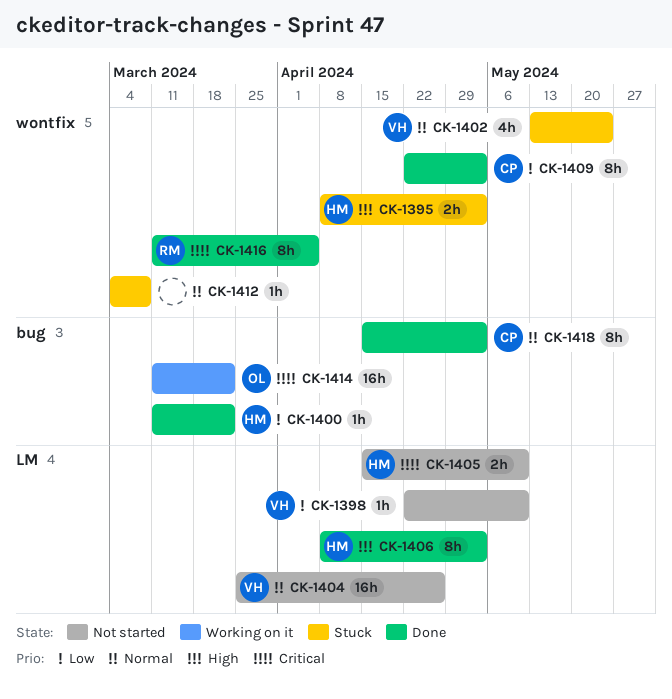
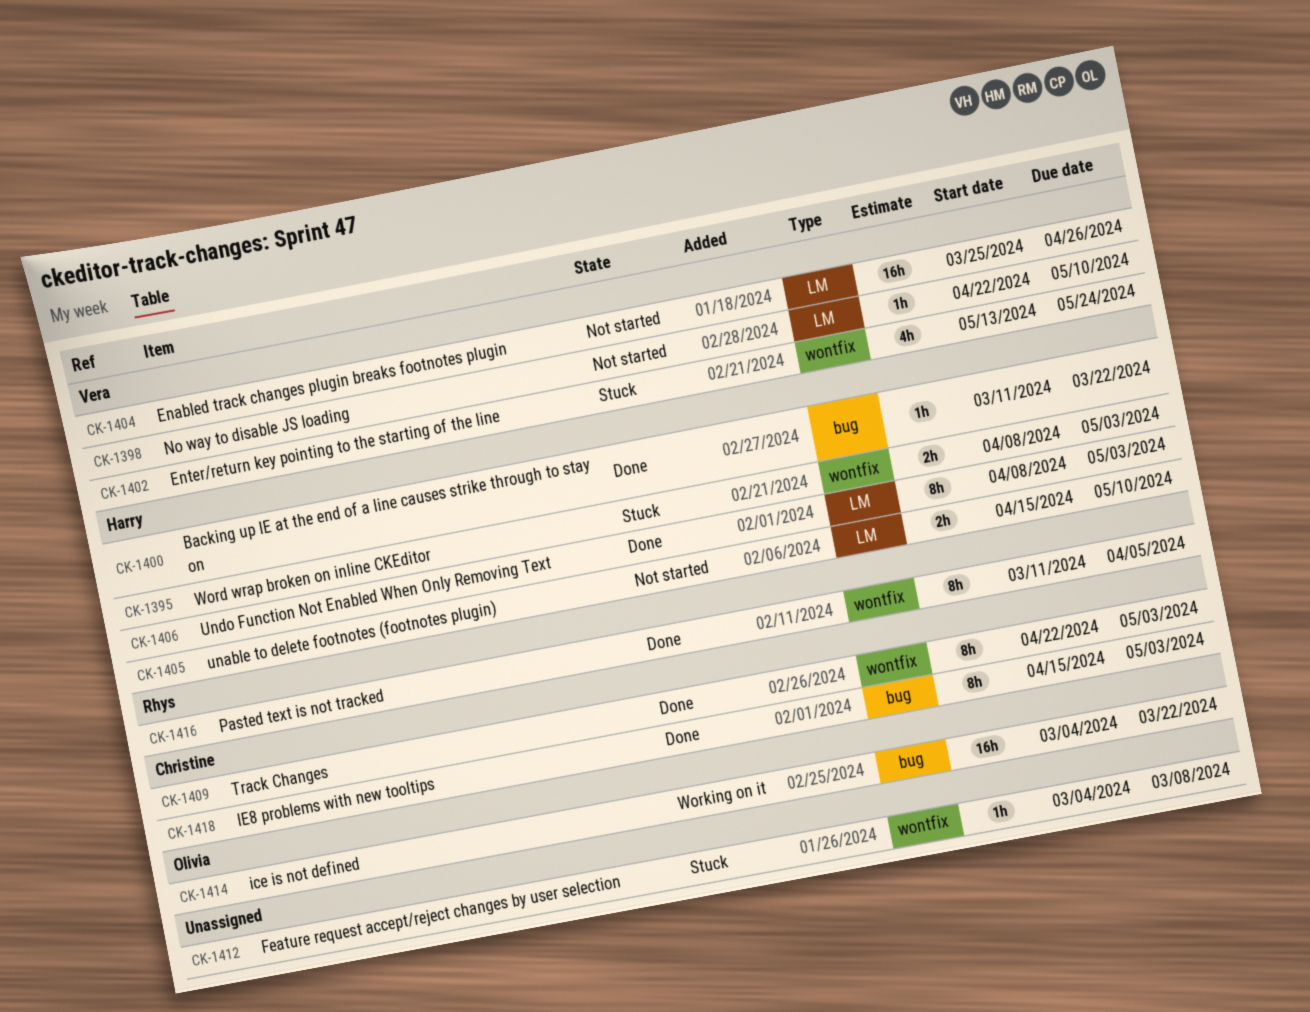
CK-1414, start: Mar 11 -> Mar 4

